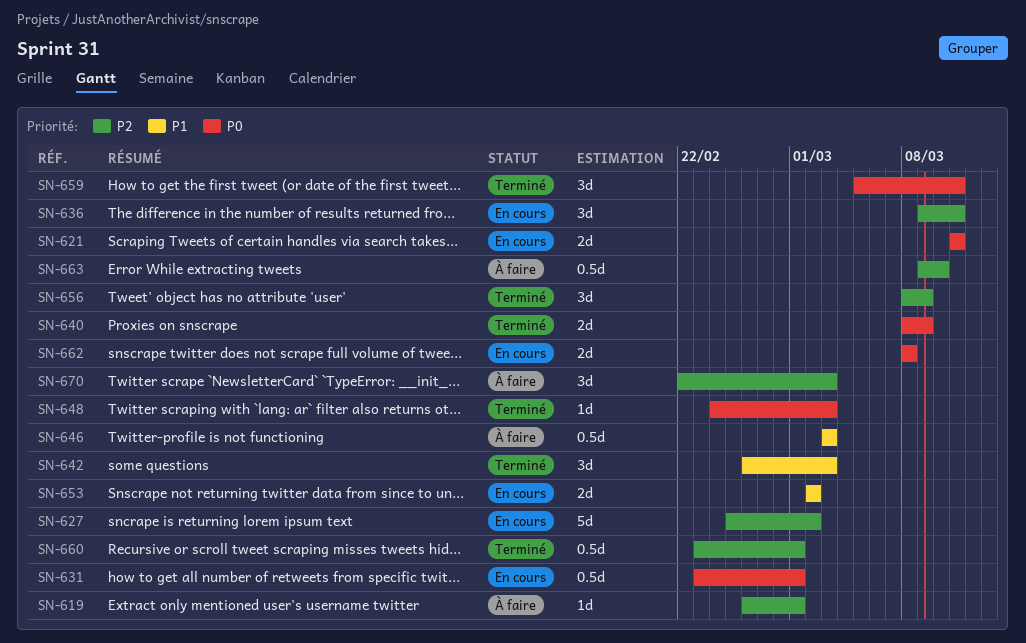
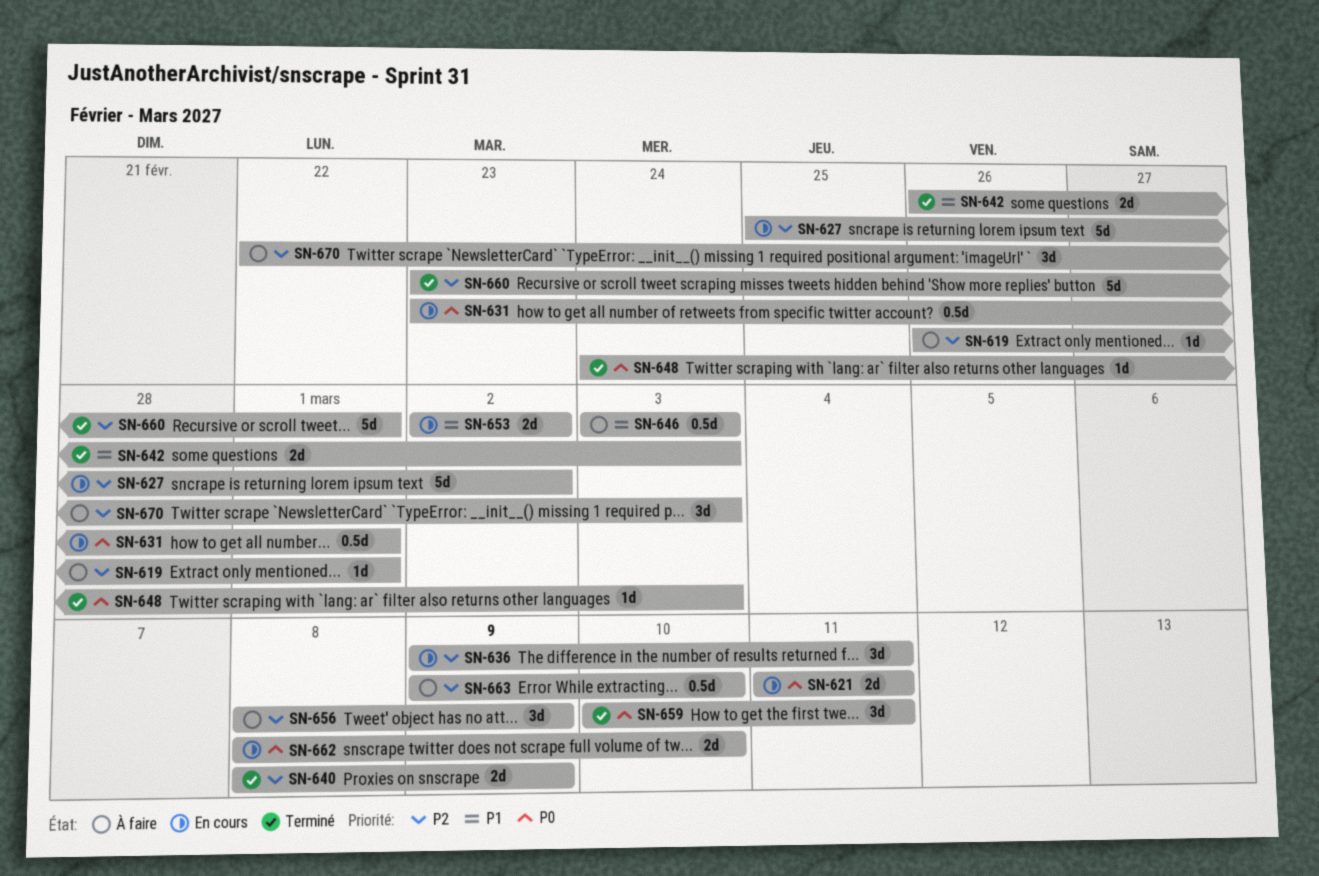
SN-640, priority: P0 -> P2
SN-642, estimate: 3d -> 2d
SN-656, status: Terminé -> À faire
SN-659, start: Mar 5 -> Mar 10
SN-660, estimate: 0.5d -> 5d
SN-662, due: Mar 8 -> Mar 10

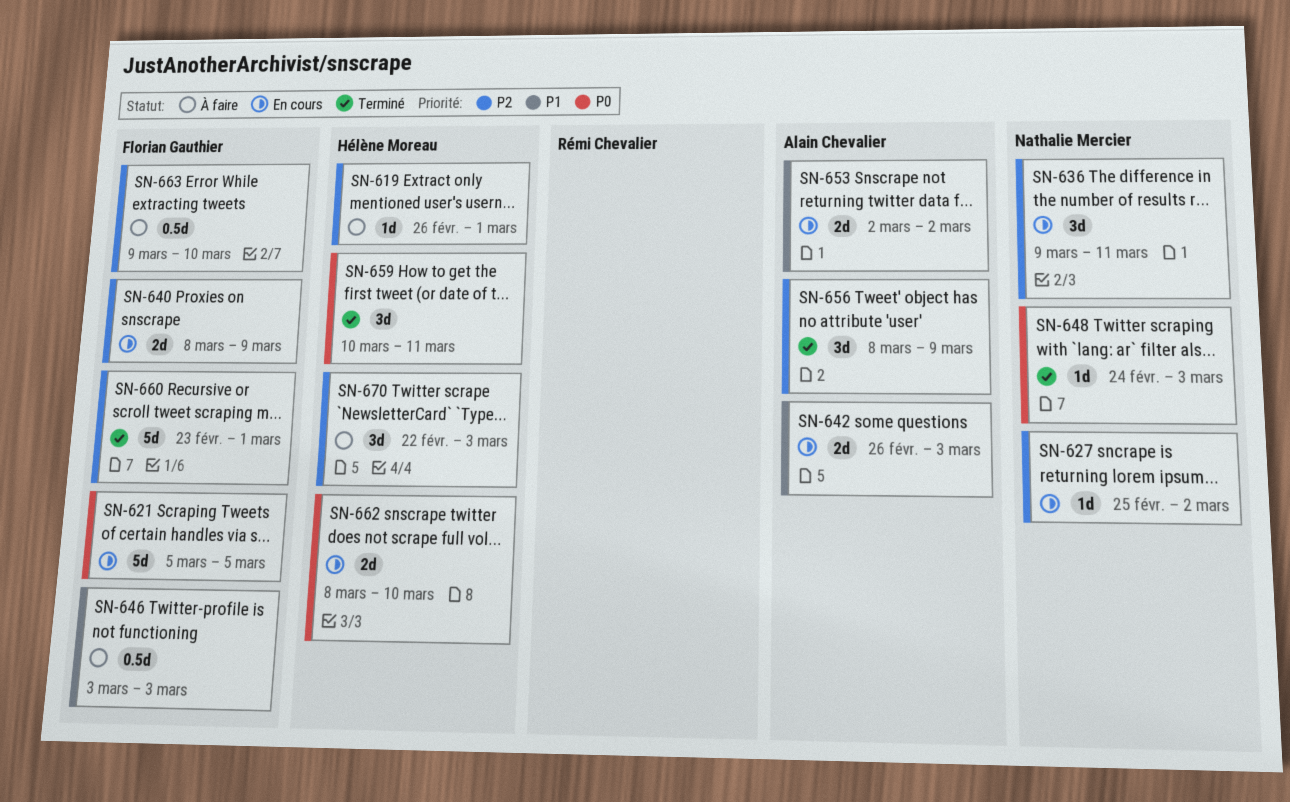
SN-621, estimate: 2d -> 5d
SN-621, start: Mar 11 -> Mar 5
SN-621, due: Mar 11 -> Mar 5
SN-627, estimate: 5d -> 1d
SN-631: present -> none
SN-640, status: Terminé -> En cours
SN-642, status: Terminé -> En cours
SN-656, status: À faire -> Terminé

